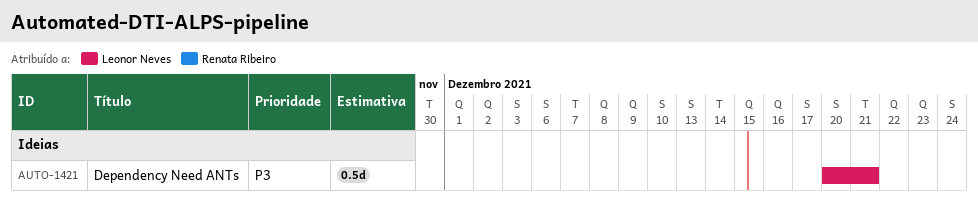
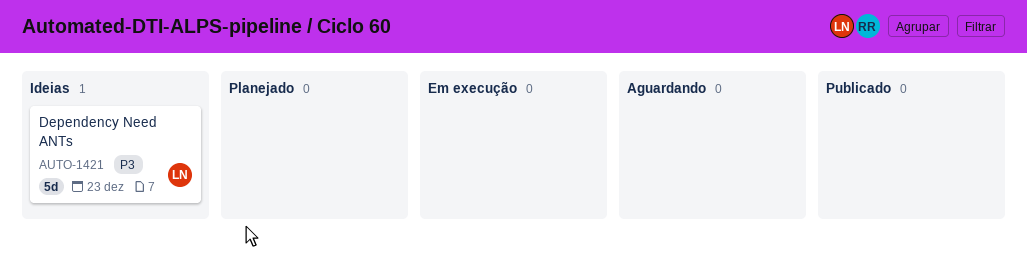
AUTO-1421, estimate: 0.5d -> 5d
AUTO-1421, due: Dec 21 -> Dec 23

